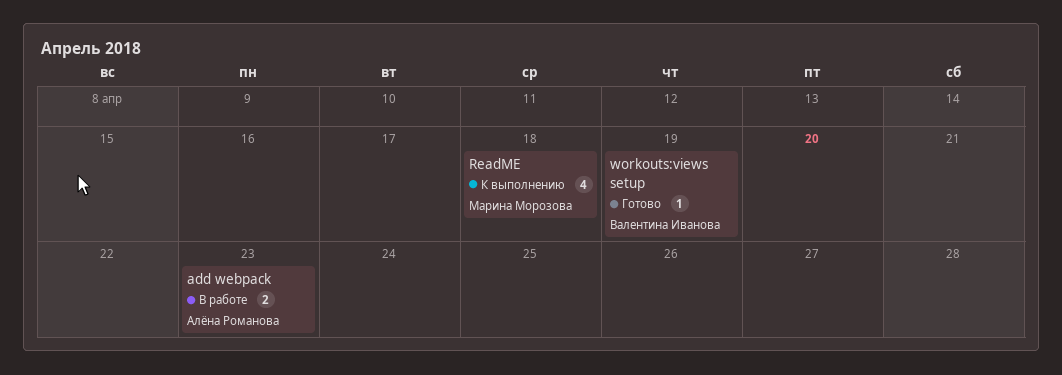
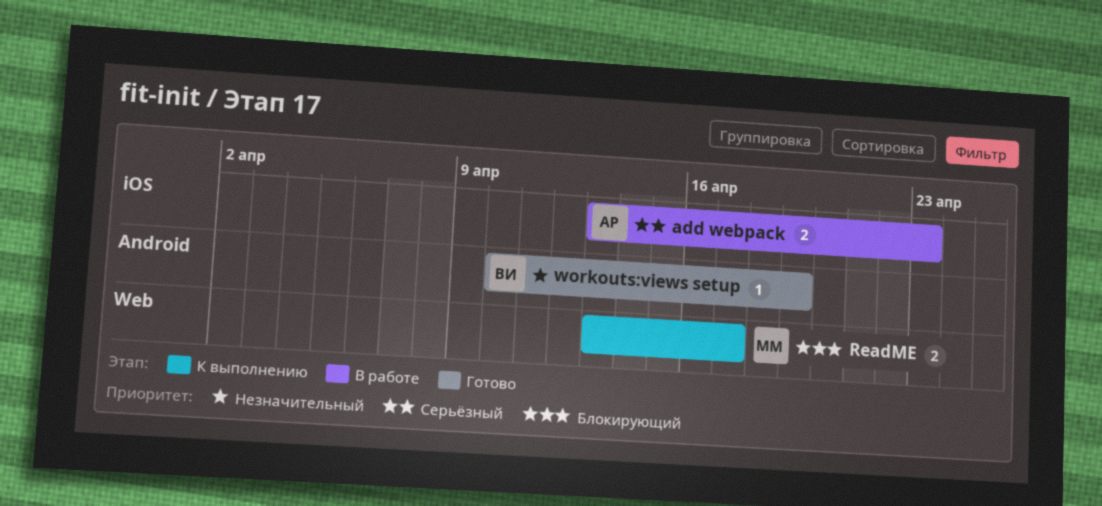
ReadME, estimate: 4 -> 2
ReadME, due: Apr 18 -> Apr 17

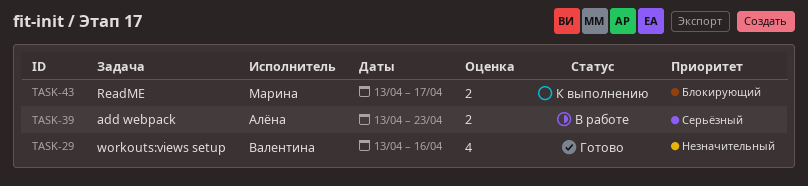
workouts:views setup, estimate: 1 -> 4
workouts:views setup, start: Apr 10 -> Apr 13
workouts:views setup, due: Apr 19 -> Apr 16

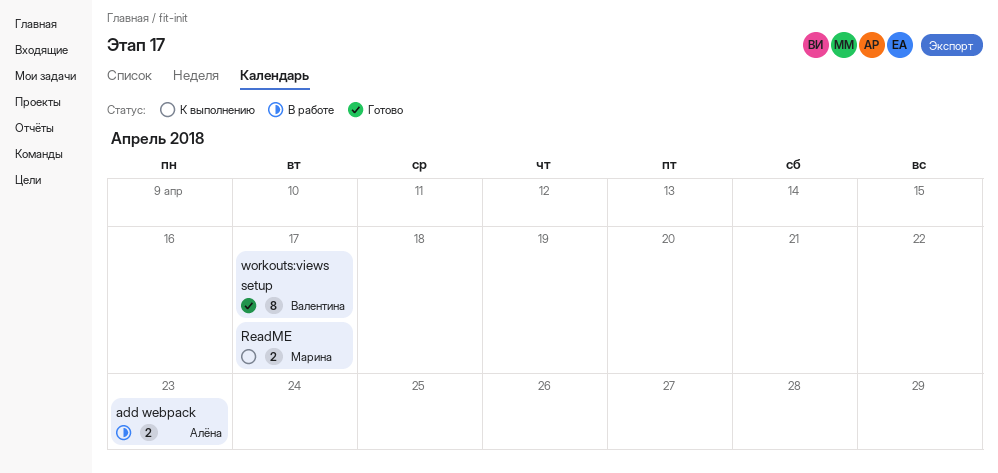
workouts:views setup, estimate: 4 -> 8
workouts:views setup, due: Apr 16 -> Apr 17

